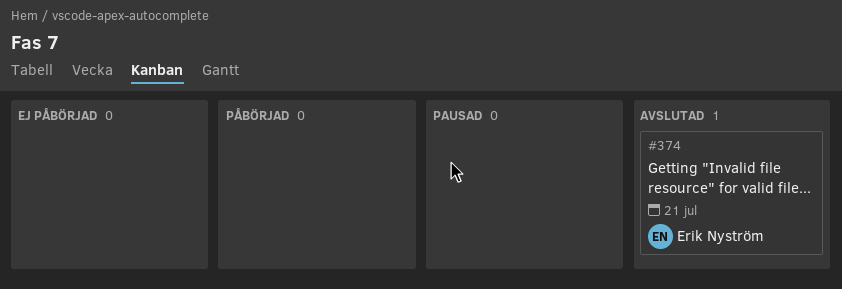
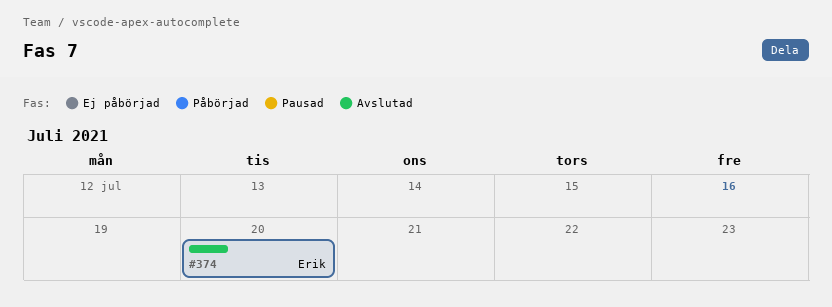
#374, due: Jul 21 -> Jul 20

